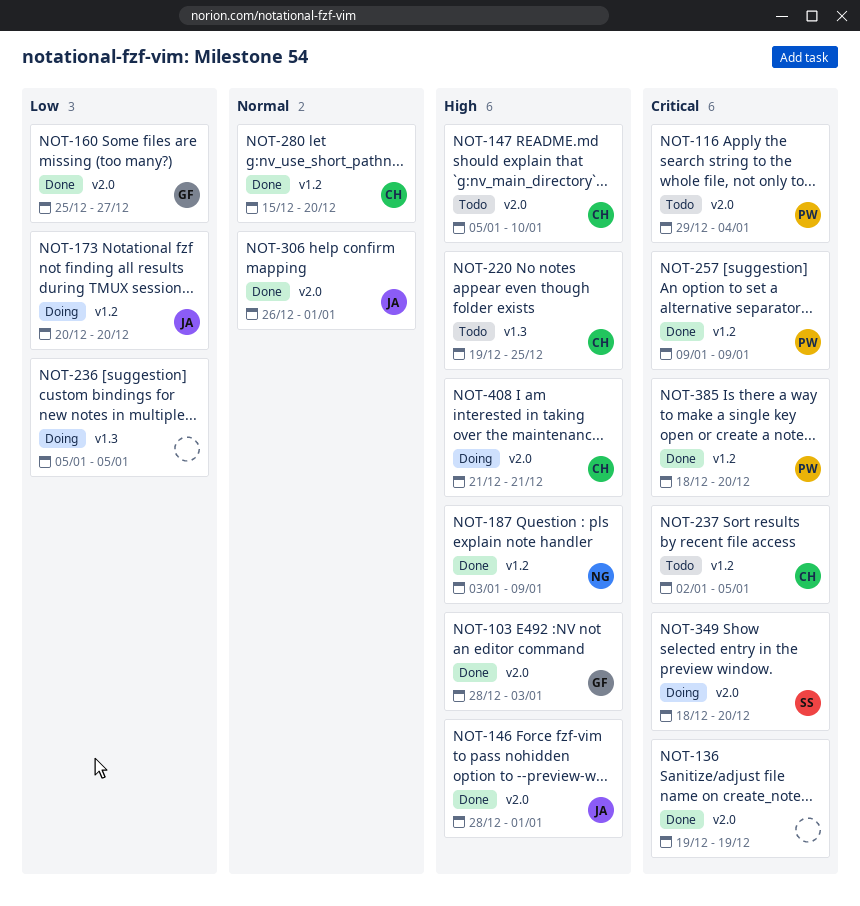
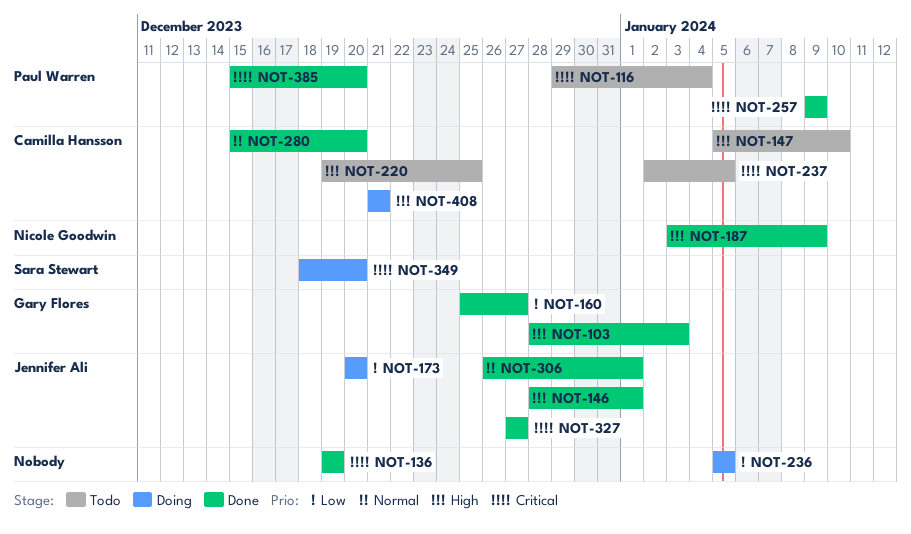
NOT-327: none -> present
NOT-385, start: Dec 18 -> Dec 15

